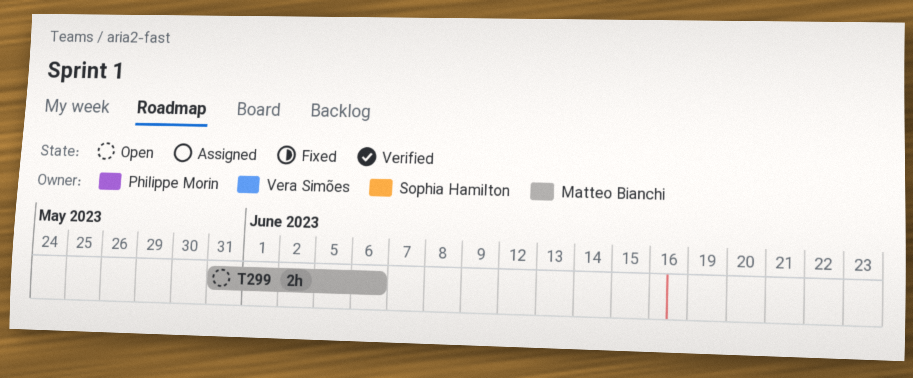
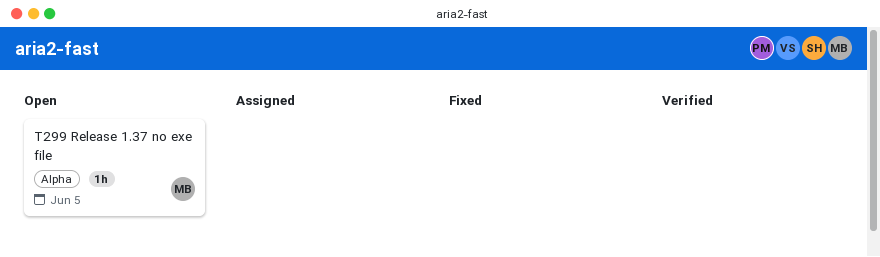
T299, estimate: 2h -> 1h
T299, due: Jun 6 -> Jun 5

